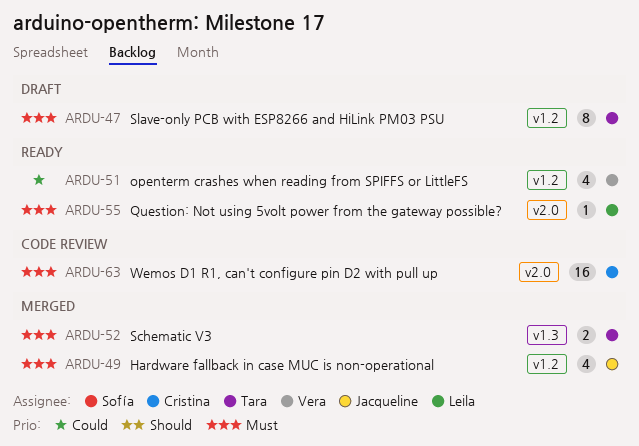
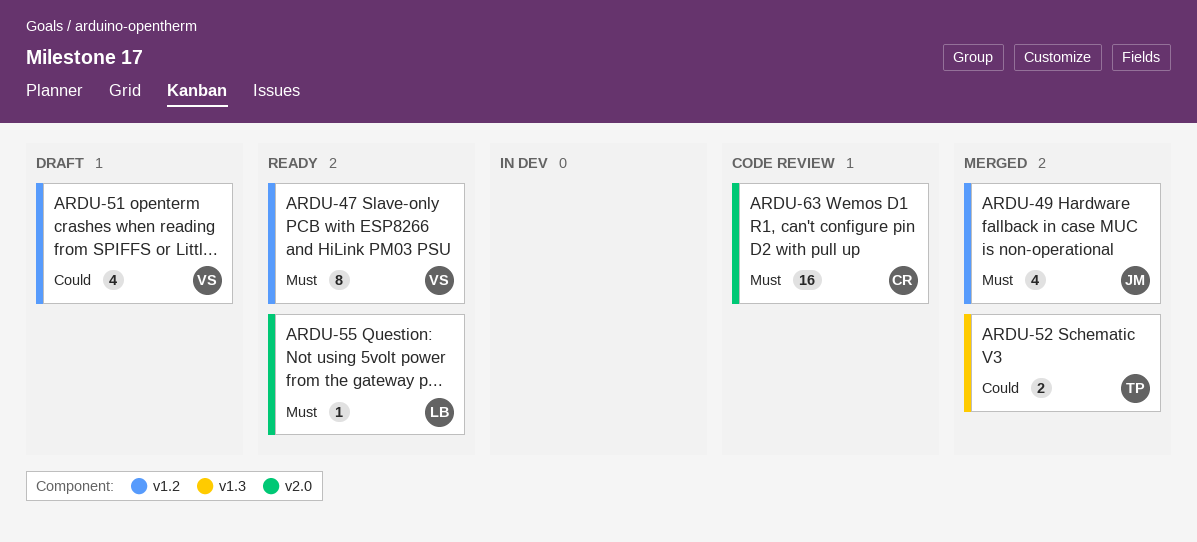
ARDU-47, status: Draft -> Ready
ARDU-47, owner: Tara -> Vera
ARDU-51, status: Ready -> Draft
ARDU-52, priority: Must -> Could

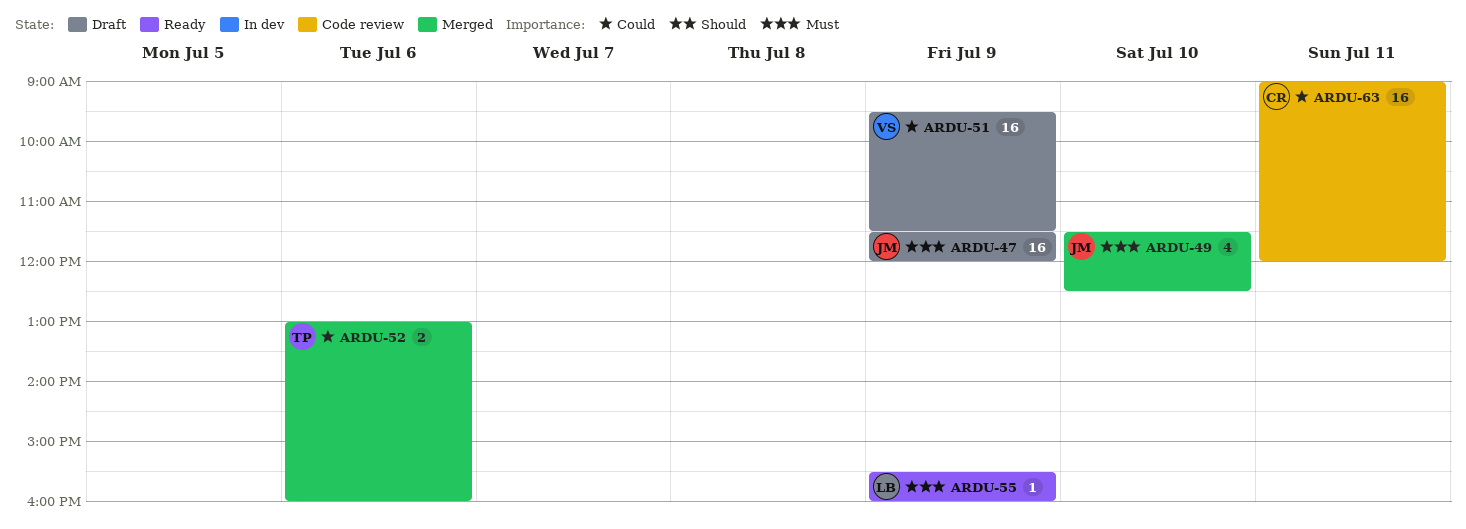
ARDU-47, status: Ready -> Draft
ARDU-47, owner: VS -> JM
ARDU-47, estimate: 8 -> 16
ARDU-51, estimate: 4 -> 16
ARDU-63, priority: Must -> Could

